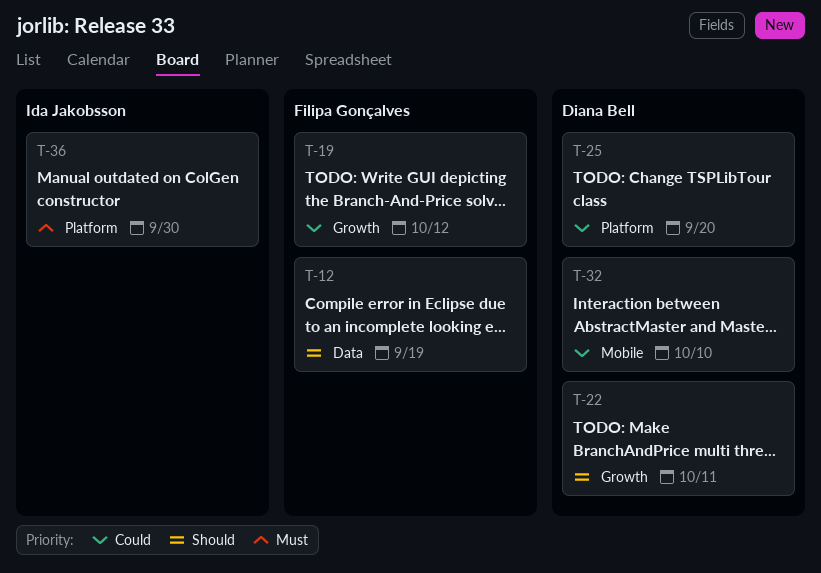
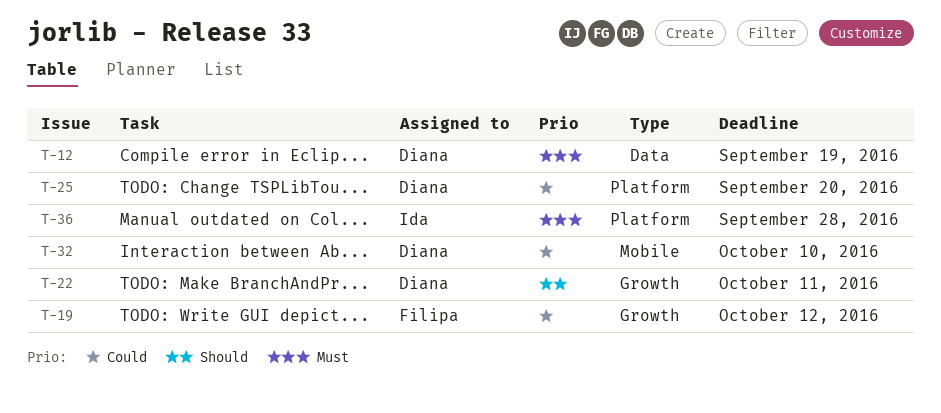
T-12, owner: Filipa Gonçalves -> Diana Bell
T-12, priority: Should -> Must
T-36, due: Sep 30 -> Sep 28

